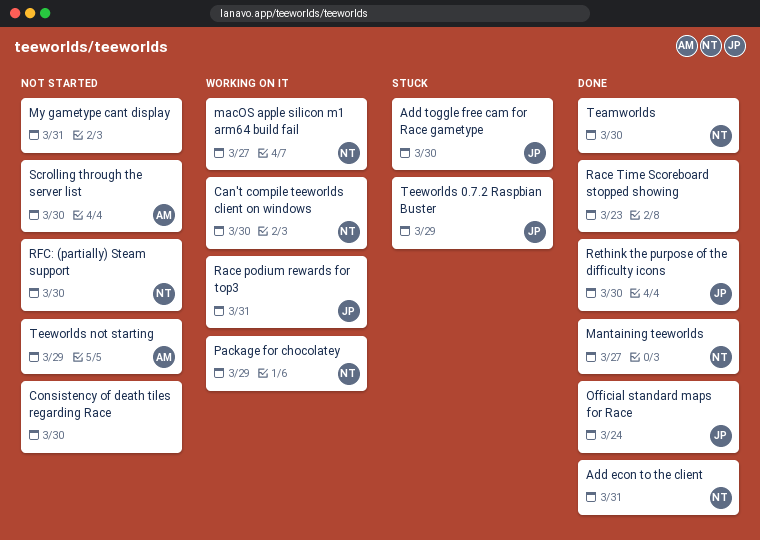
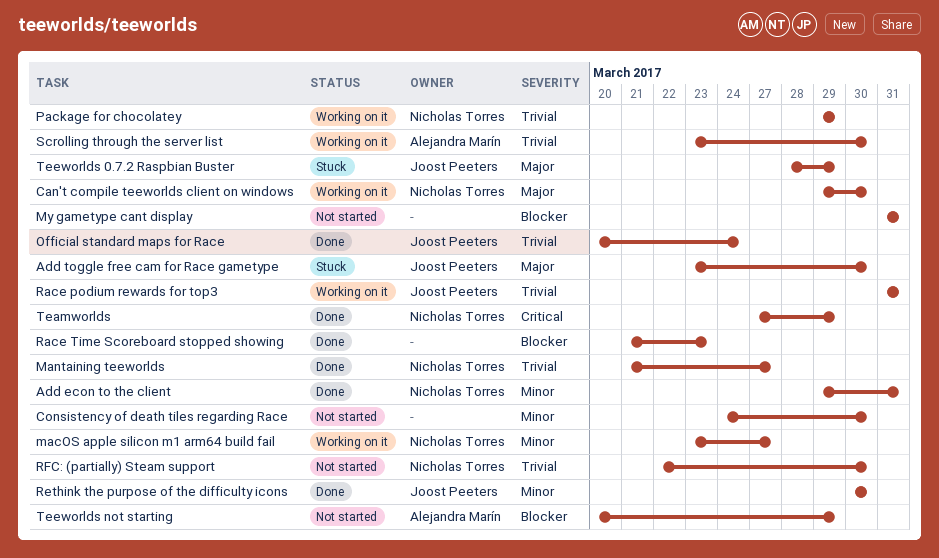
Scrolling through the server list, status: Not started -> Working on it
Teamworlds, due: Mar 30 -> Mar 29

